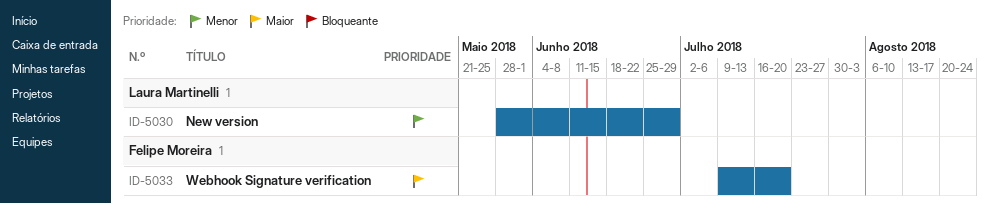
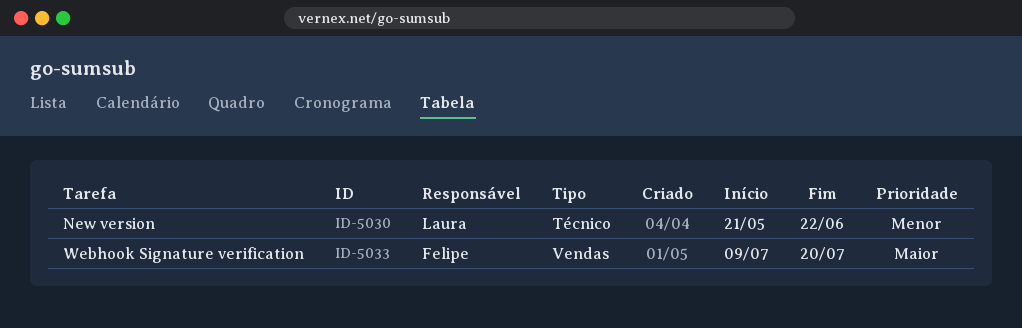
ID-5030, start: May 28 -> May 21
ID-5030, due: Jun 29 -> Jun 22

